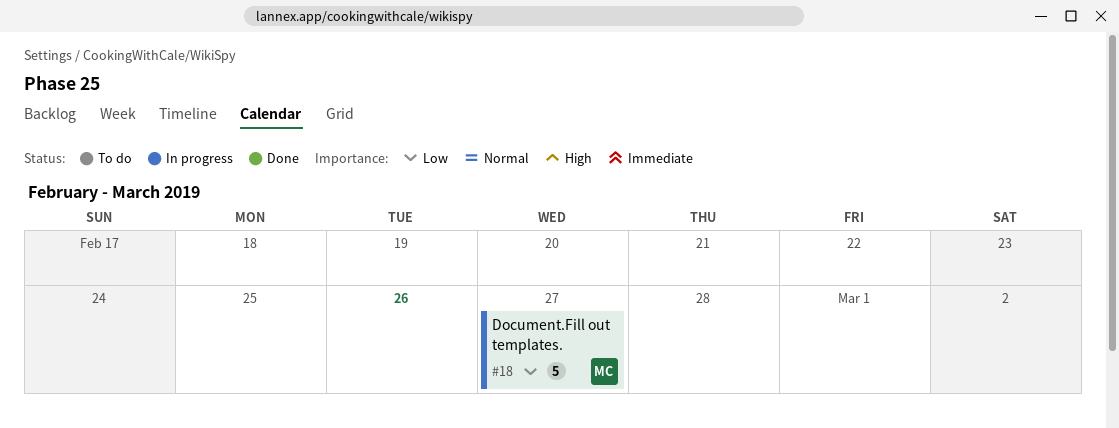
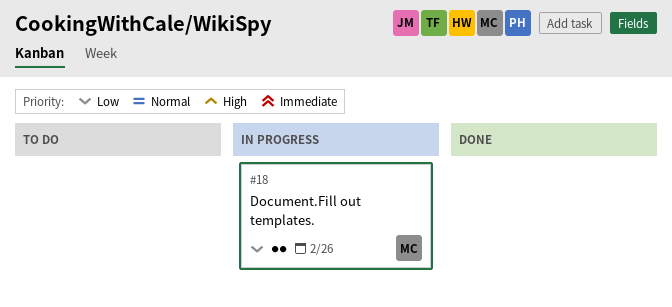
#18, estimate: 5 -> 2
#18, due: Feb 27 -> Feb 26

